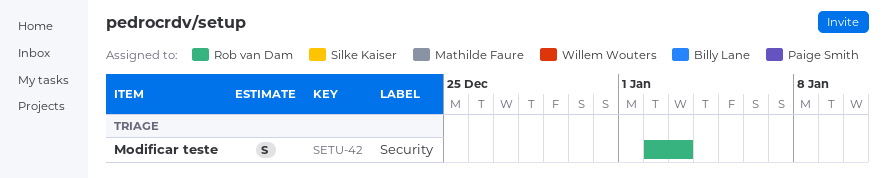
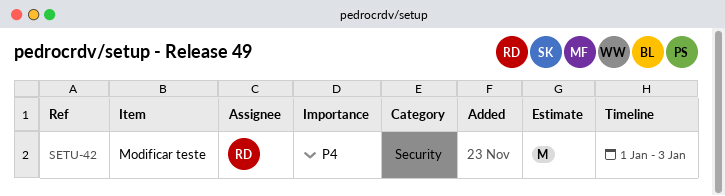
SETU-42, estimate: S -> M
SETU-42, start: Jan 2 -> Jan 1

